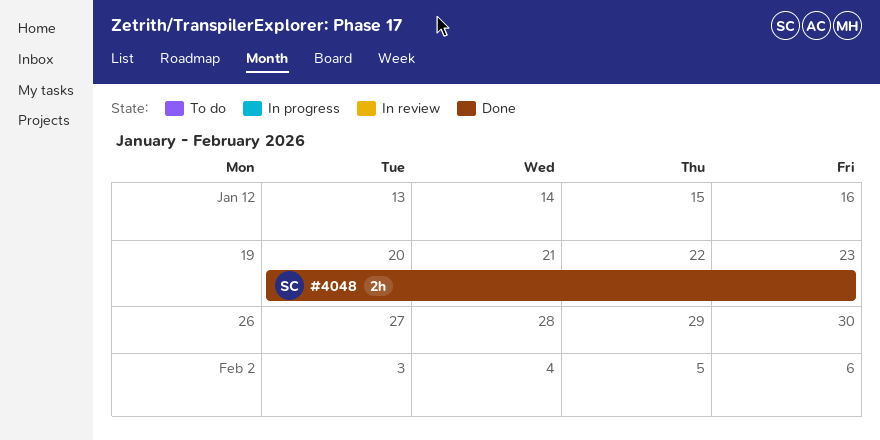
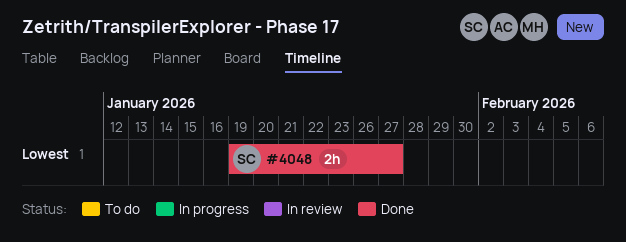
#4048, start: Jan 20 -> Jan 19
#4048, due: Jan 23 -> Jan 27

